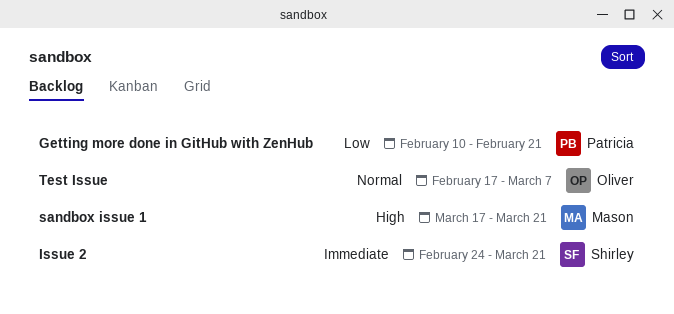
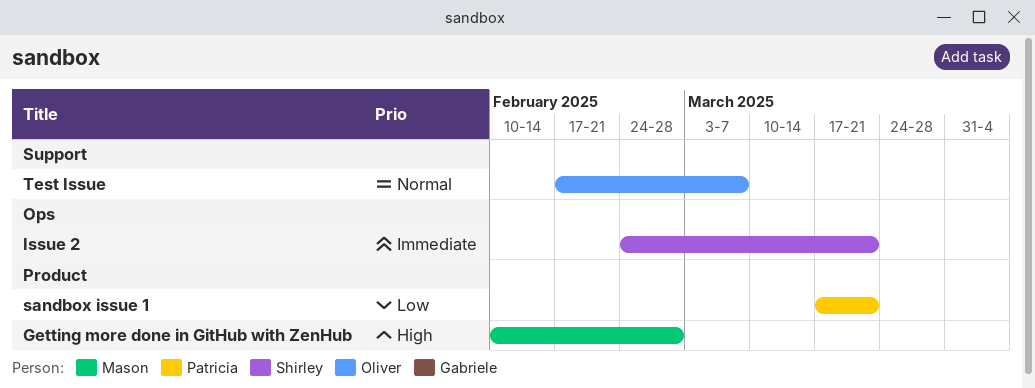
Getting more done in GitHub with ZenHub, owner: Patricia -> Mason
Getting more done in GitHub with ZenHub, priority: Low -> High
Getting more done in GitHub with ZenHub, due: Feb 21 -> Feb 28
sandbox issue 1, owner: Mason -> Patricia
sandbox issue 1, priority: High -> Low

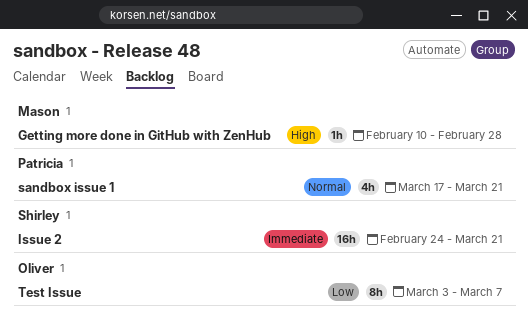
sandbox issue 1, priority: Low -> Normal
Test Issue, priority: Normal -> Low
Test Issue, start: Feb 17 -> Mar 3

